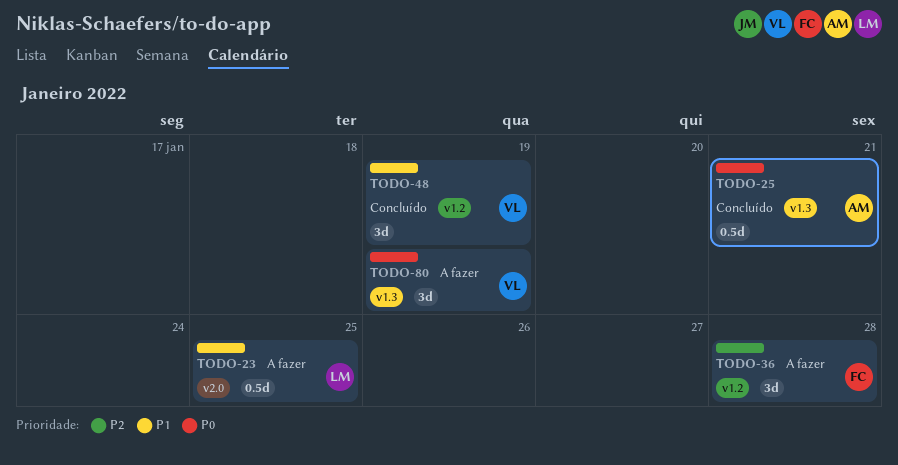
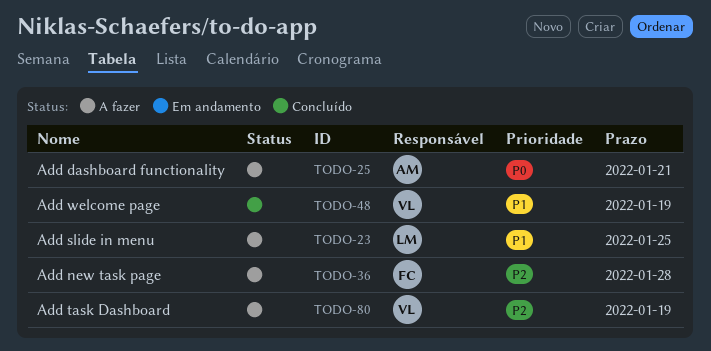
TODO-25, status: Concluído -> A fazer
TODO-80, priority: P0 -> P2

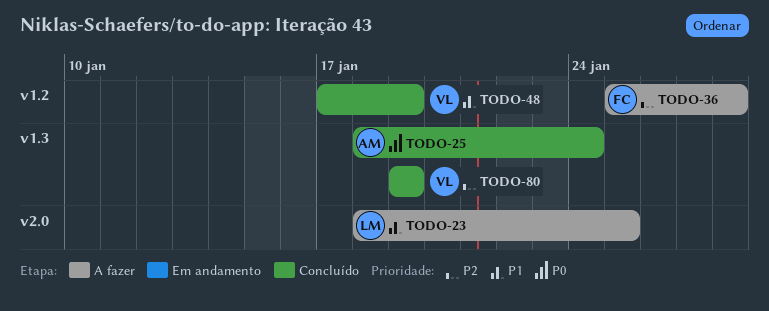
TODO-25, status: A fazer -> Concluído
TODO-25, due: Jan 21 -> Jan 24
TODO-80, status: A fazer -> Concluído

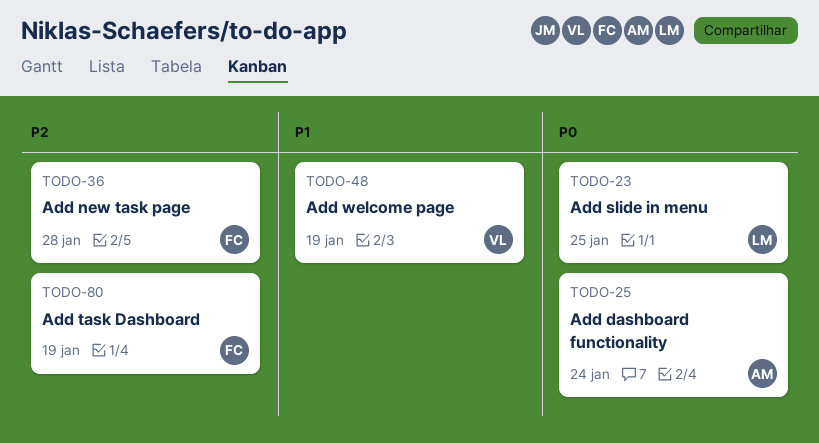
TODO-23, priority: P1 -> P0
TODO-80, owner: VL -> FC

